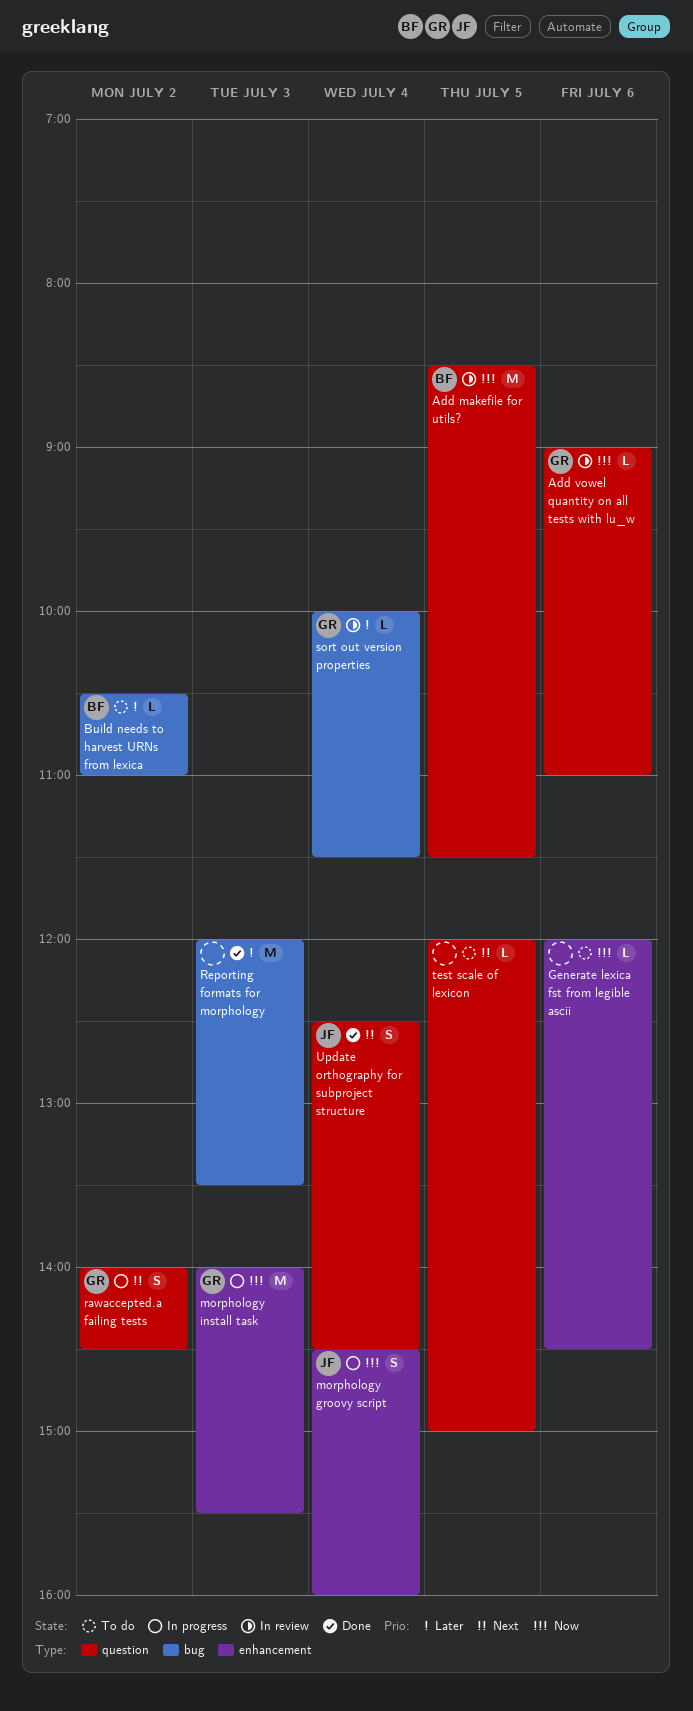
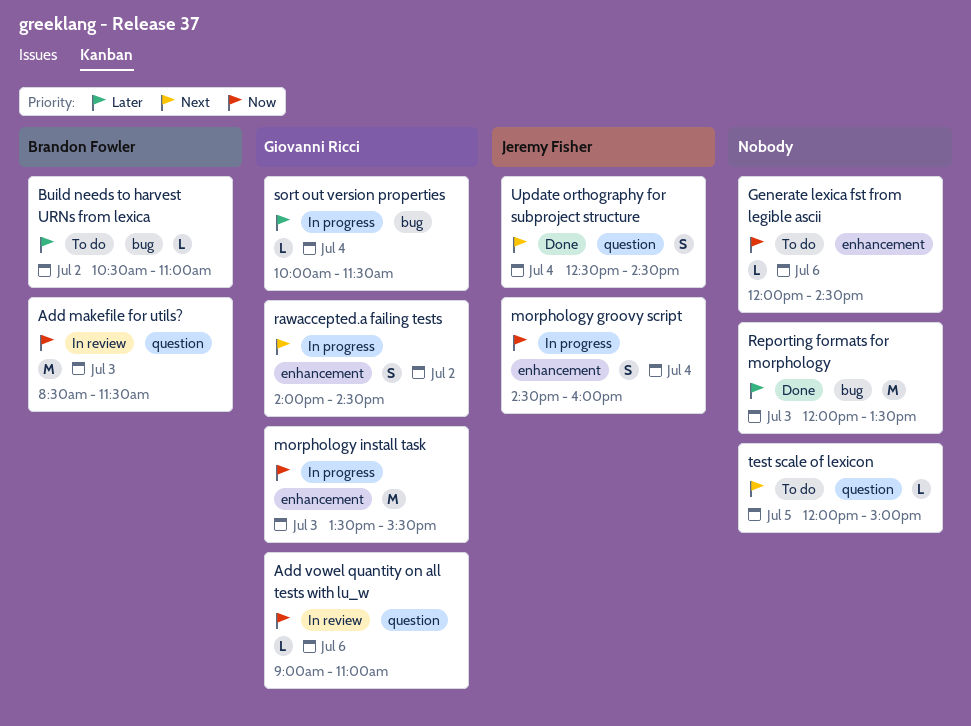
Add makefile for utils?, day: Jul 5 -> Jul 3
morphology install task, begins: 14:00 -> 13:30
rawaccepted.a failing tests, label: question -> enhancement
sort out version properties, status: In review -> In progress

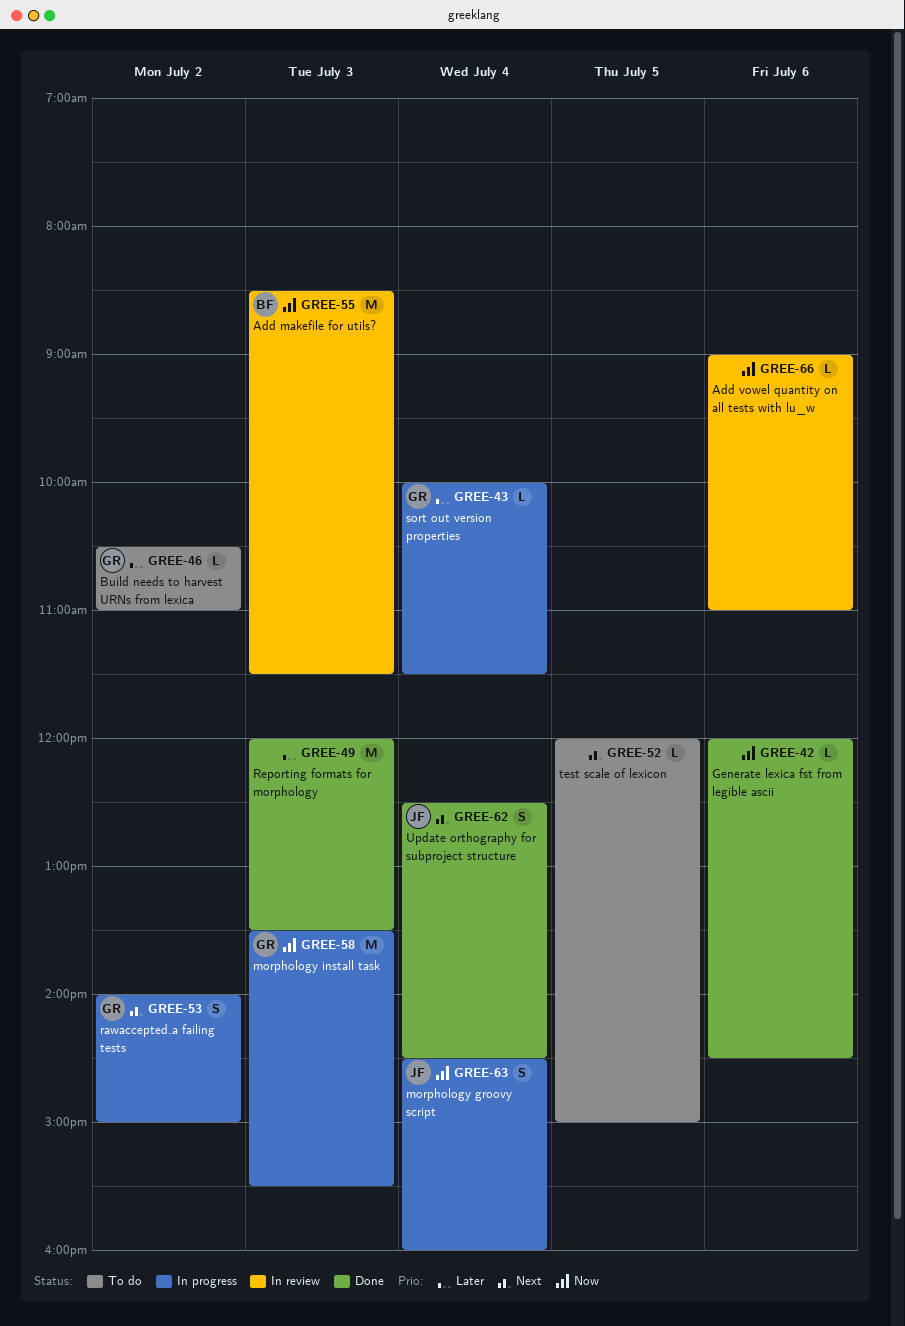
Add vowel quantity on all tests with lu_w, owner: Giovanni Ricci -> none
Build needs to harvest URNs from lexica, owner: Brandon Fowler -> Giovanni Ricci
Generate lexica fst from legible ascii, status: To do -> Done
rawaccepted.a failing tests, ends: 14:30 -> 15:00

